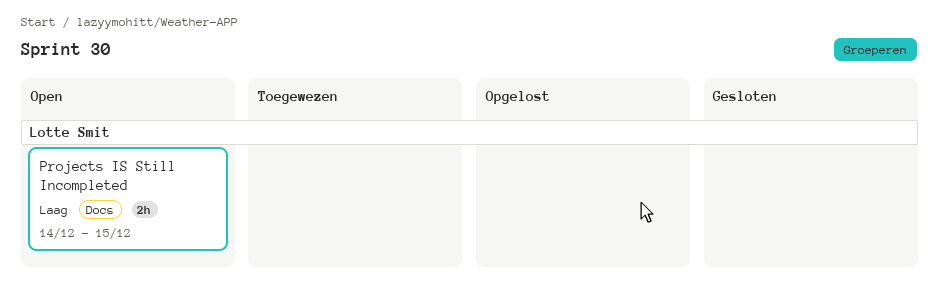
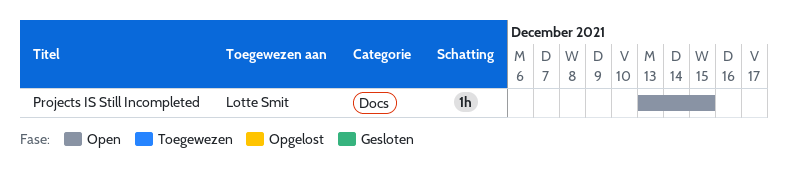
Projects IS Still Incompleted, estimate: 2h -> 1h
Projects IS Still Incompleted, start: Dec 14 -> Dec 13

